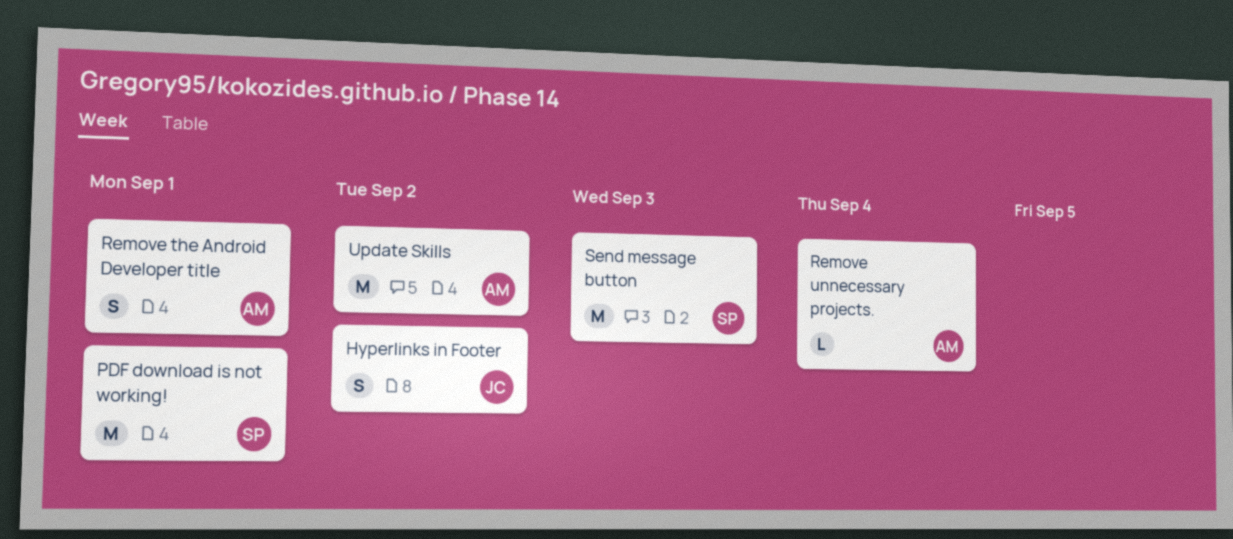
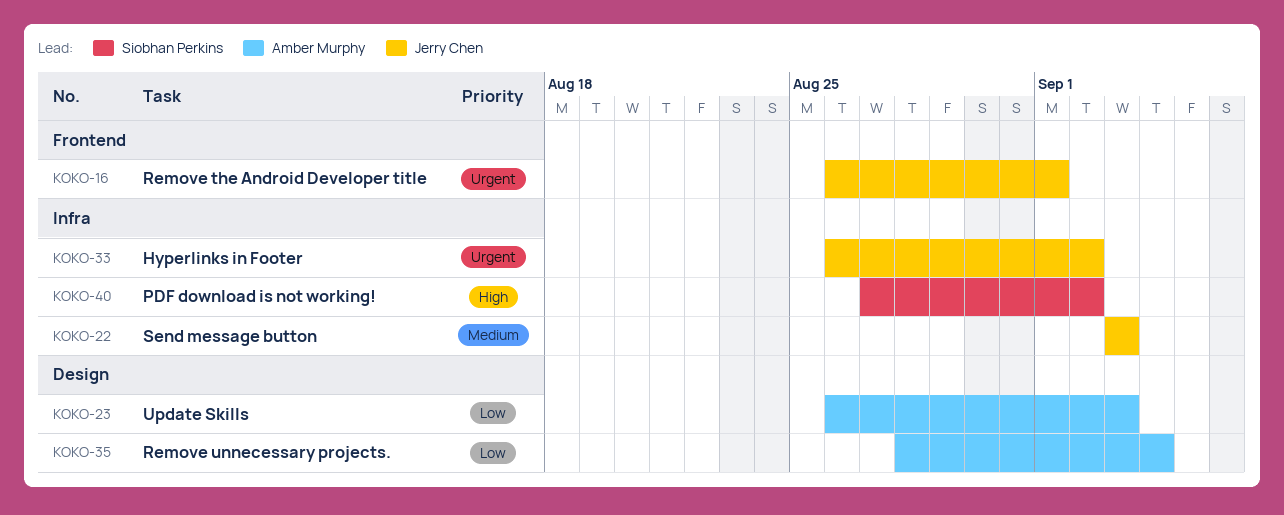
PDF download is not working!, due: Sep 1 -> Sep 2
Remove the Android Developer title, owner: Amber Murphy -> Jerry Chen
Send message button, owner: Siobhan Perkins -> Jerry Chen
Update Skills, due: Sep 2 -> Sep 3

